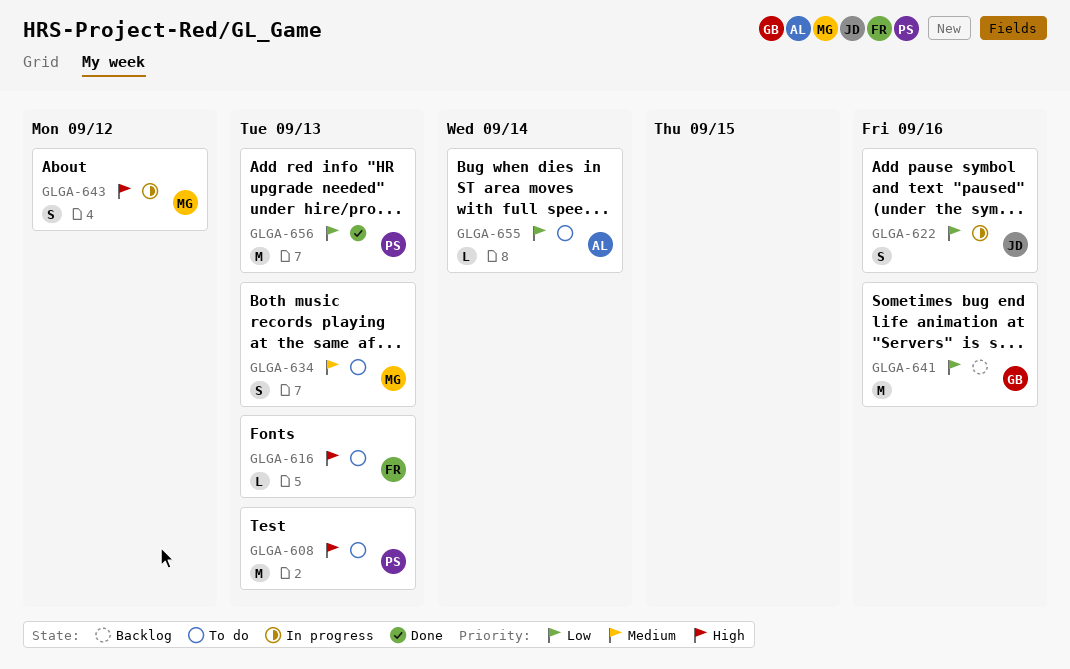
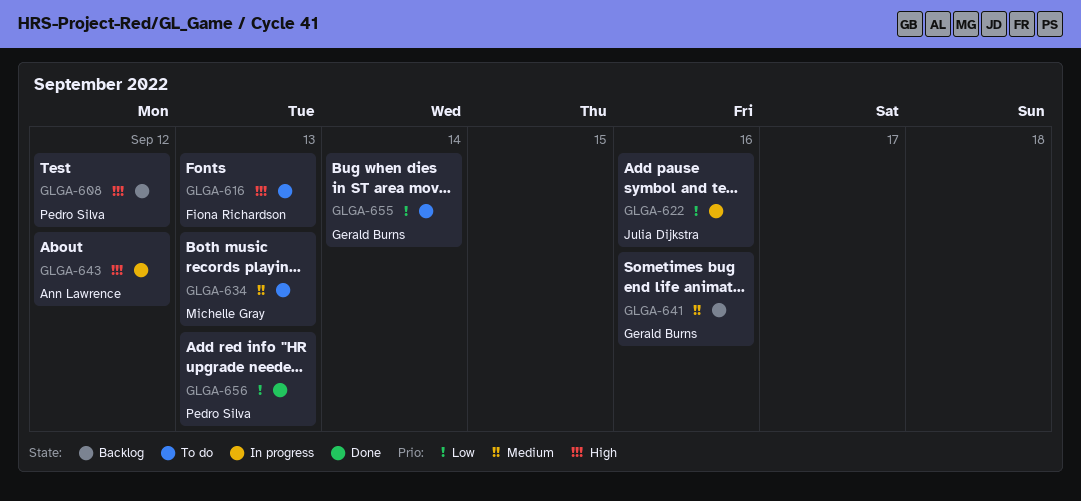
GLGA-608, status: To do -> Backlog
GLGA-608, due: Sep 13 -> Sep 12
GLGA-641, priority: Low -> Medium
GLGA-643, owner: Michelle Gray -> Ann Lawrence
GLGA-655, owner: Ann Lawrence -> Gerald Burns

